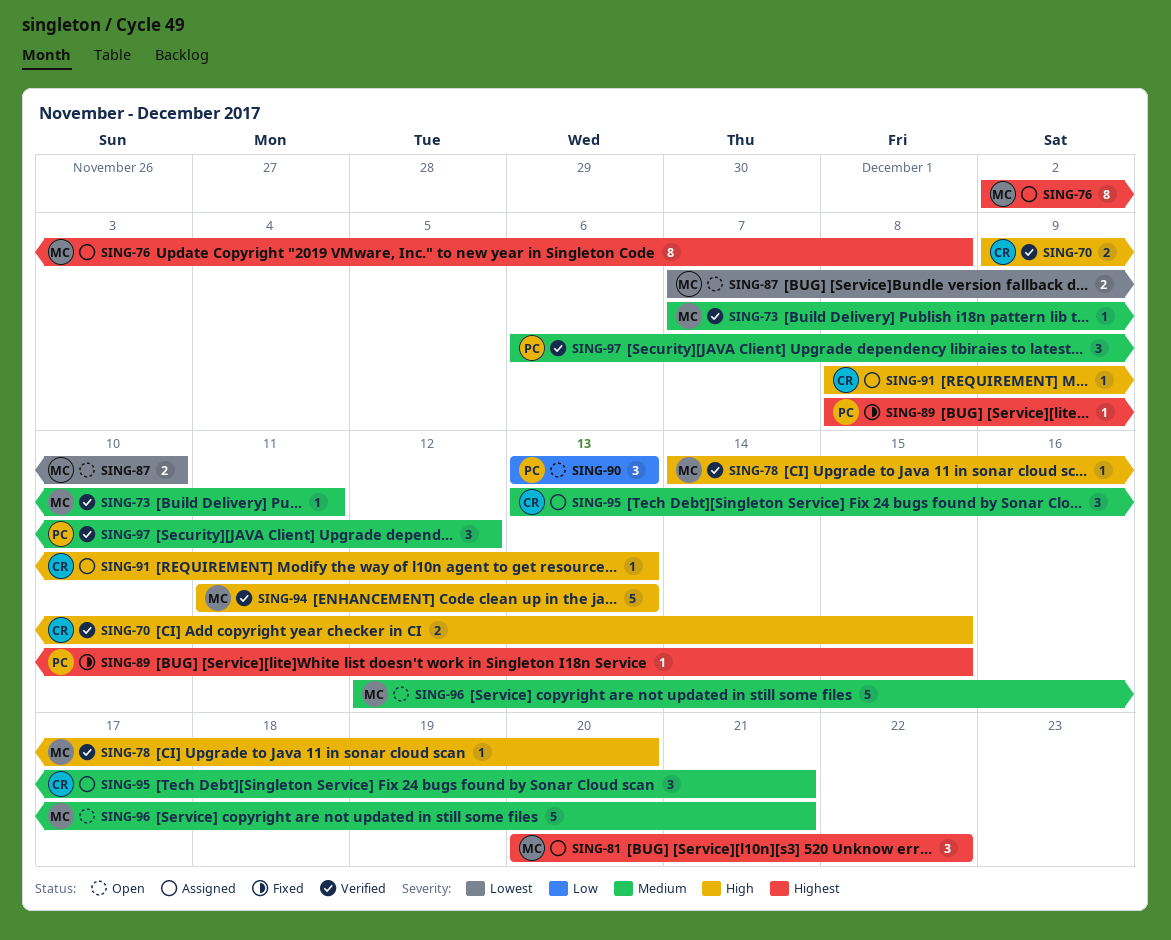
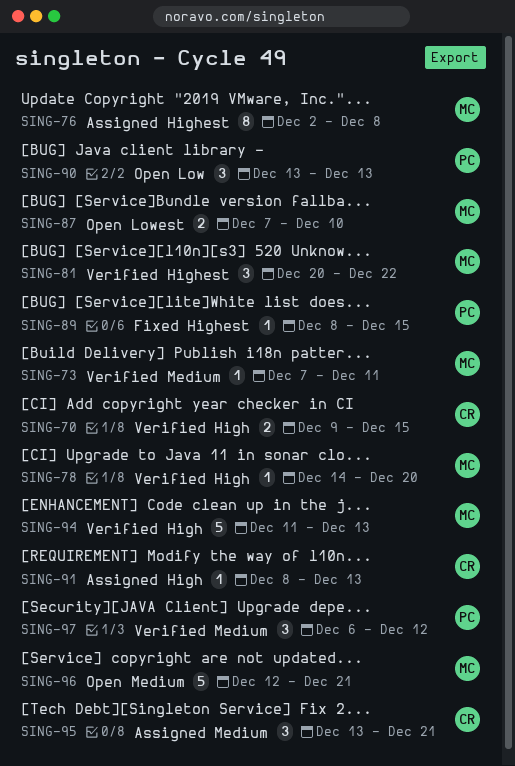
SING-81, status: Assigned -> Verified

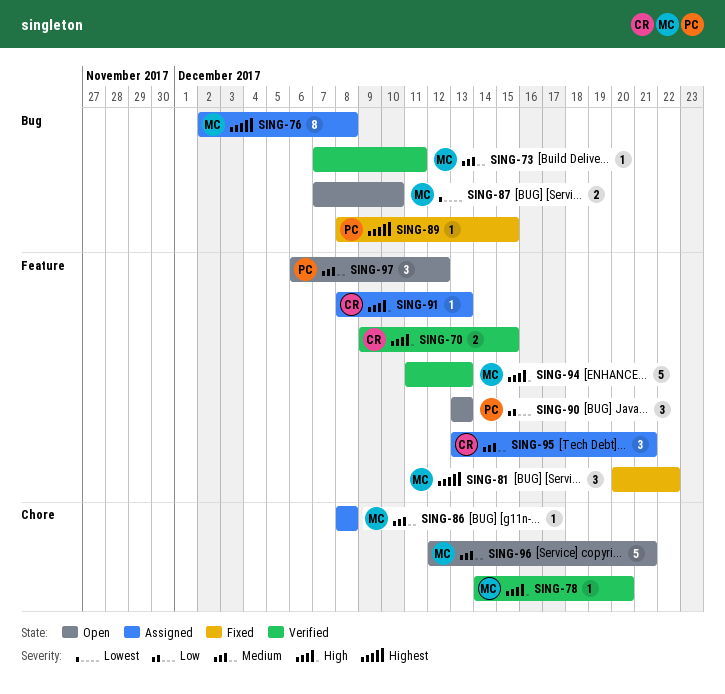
SING-81, status: Verified -> Fixed
SING-86: none -> present
SING-97, status: Verified -> Open

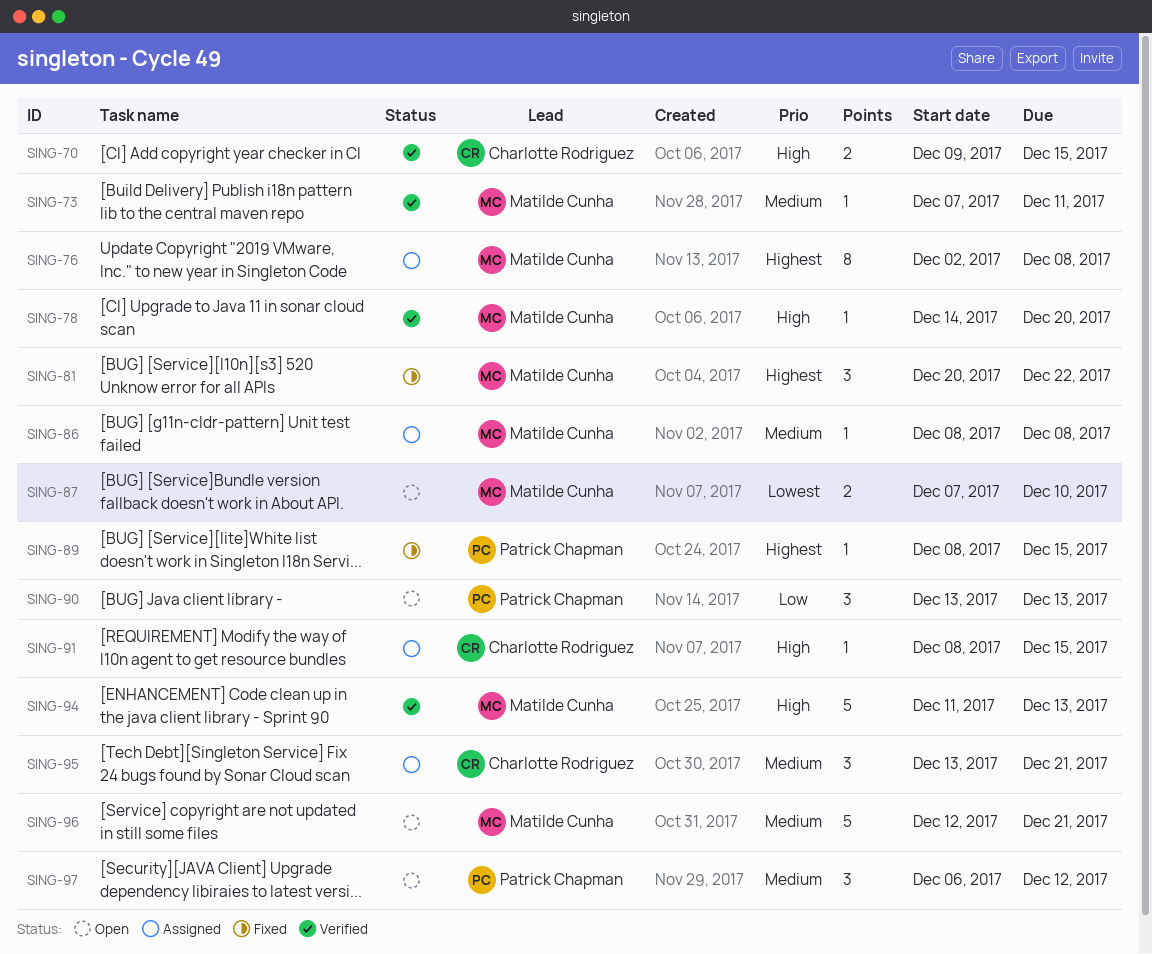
SING-91, due: Dec 13 -> Dec 15

